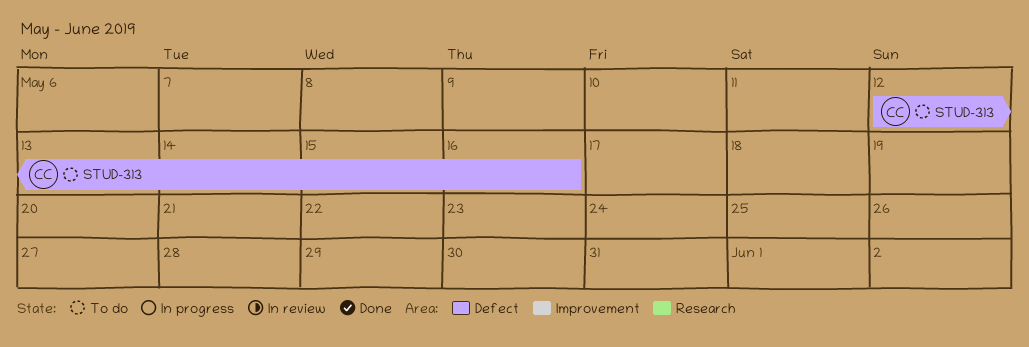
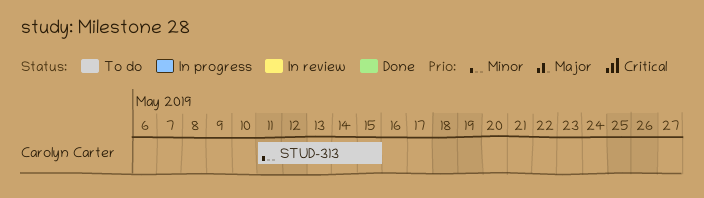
STUD-313, start: May 12 -> May 11
STUD-313, due: May 16 -> May 15

